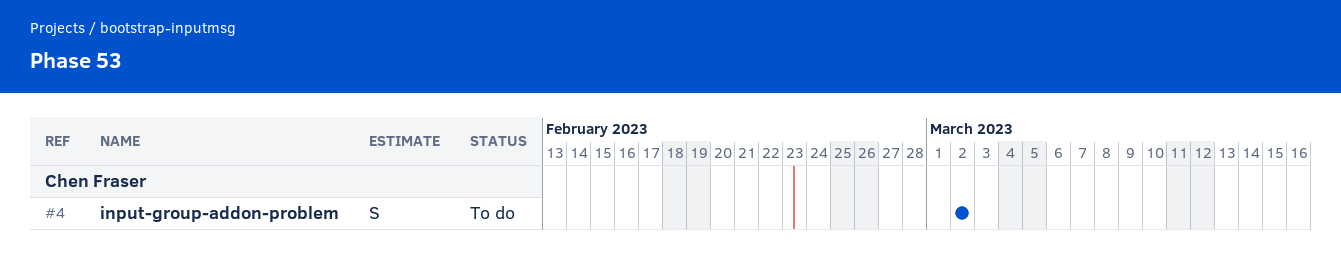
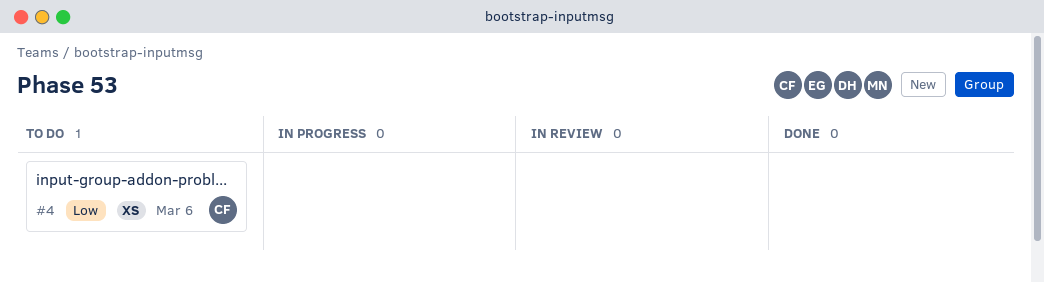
#4, estimate: S -> XS
#4, due: Mar 2 -> Mar 6

